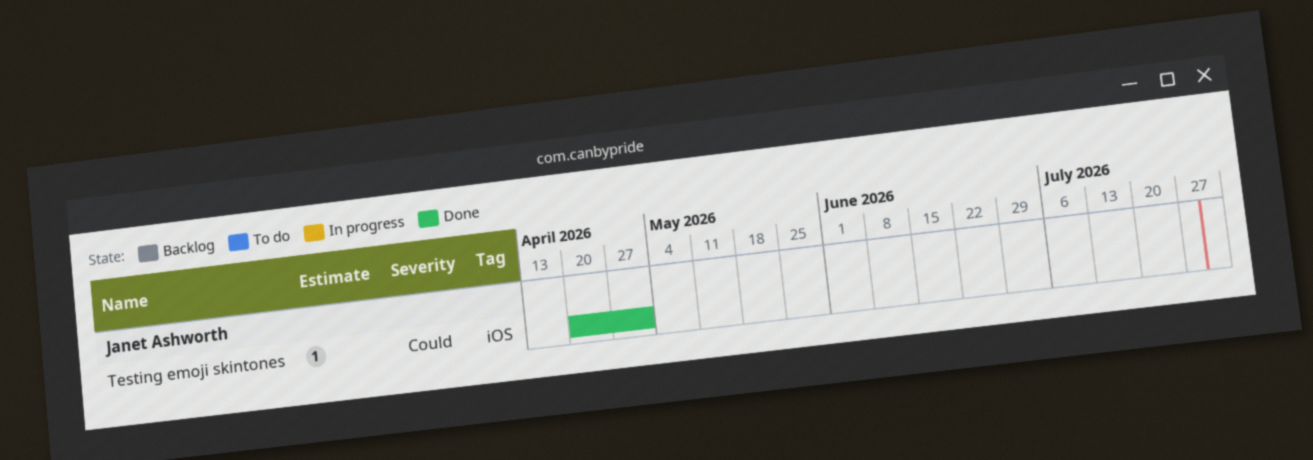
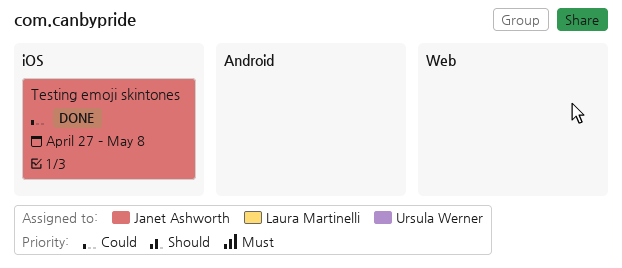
Testing emoji skintones, start: Apr 20 -> Apr 27
Testing emoji skintones, due: May 1 -> May 8

